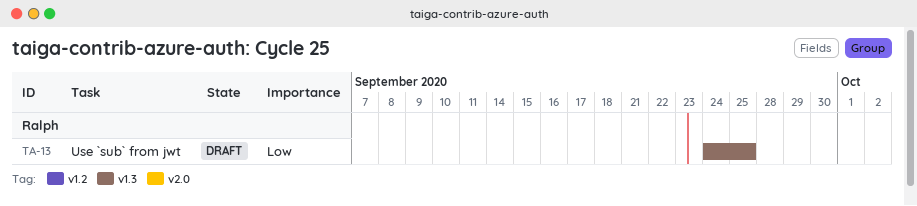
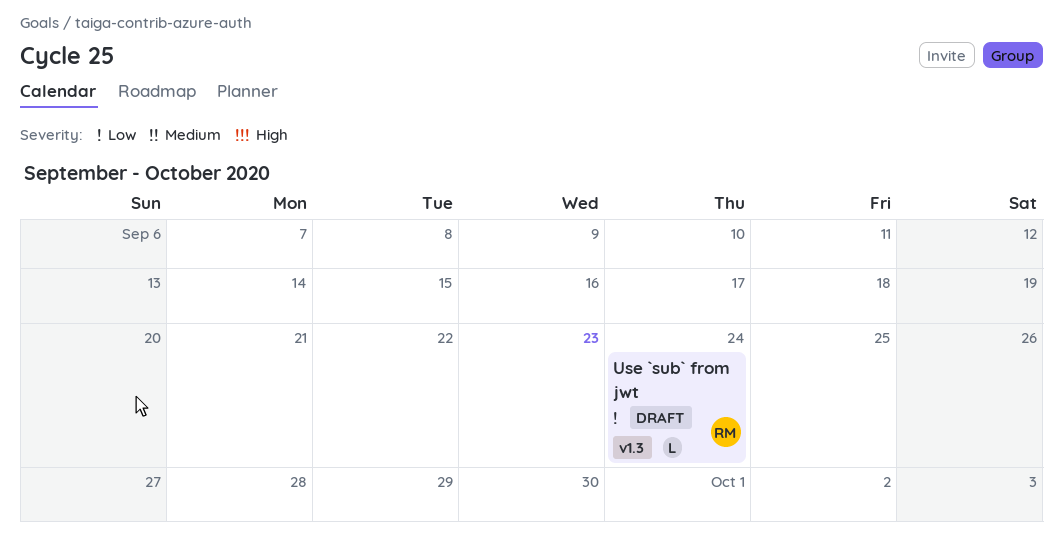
Use `sub` from jwt, due: Sep 25 -> Sep 24

